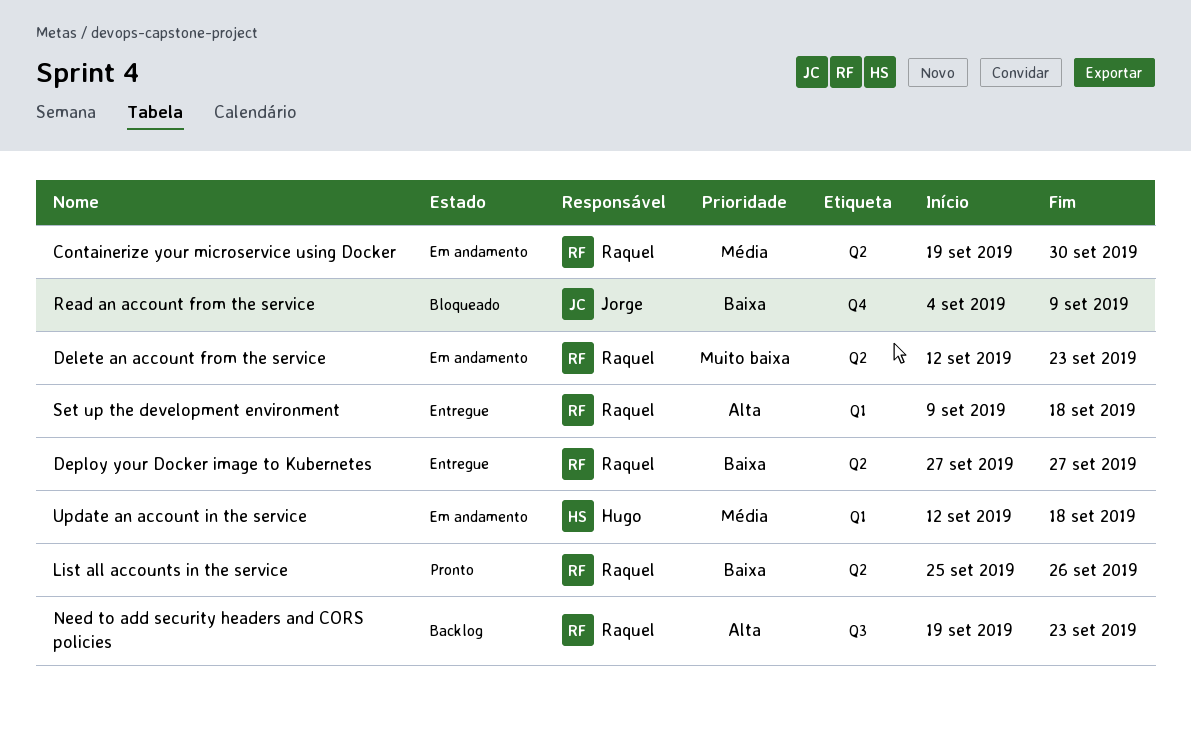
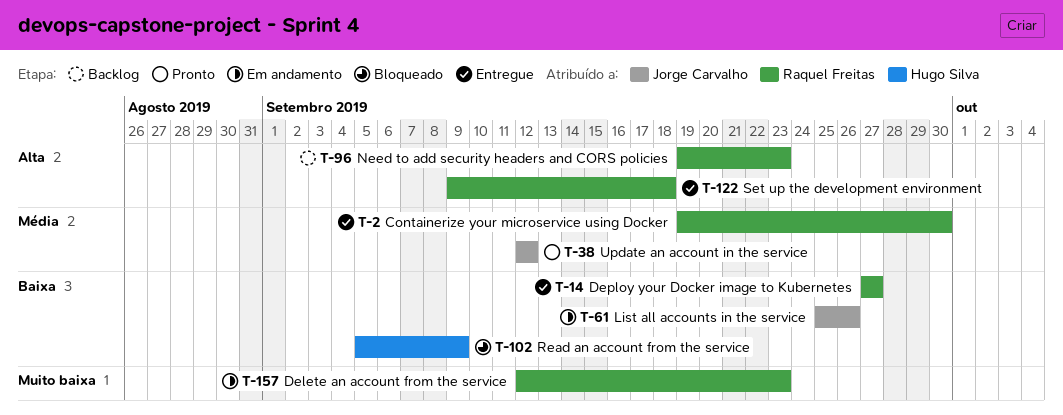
Containerize your microservice using Docker, status: Em andamento -> Entregue
List all accounts in the service, status: Pronto -> Em andamento
List all accounts in the service, owner: Raquel Freitas -> Jorge Carvalho
Read an account from the service, owner: Jorge Carvalho -> Hugo Silva
Read an account from the service, start: Sep 4 -> Sep 5
Update an account in the service, status: Em andamento -> Pronto
Update an account in the service, owner: Hugo Silva -> Jorge Carvalho
Update an account in the service, due: Sep 18 -> Sep 12

